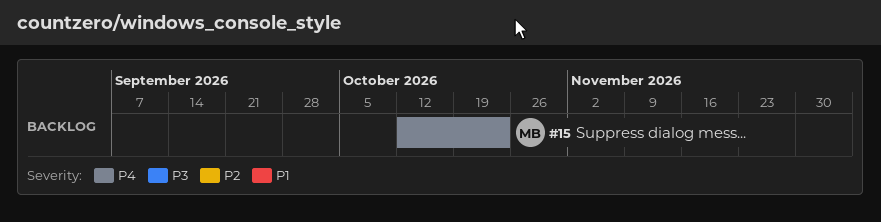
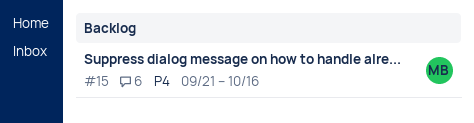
#15, start: Oct 12 -> Sep 21
#15, due: Oct 23 -> Oct 16

